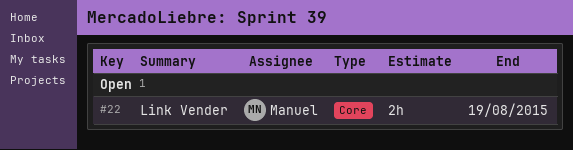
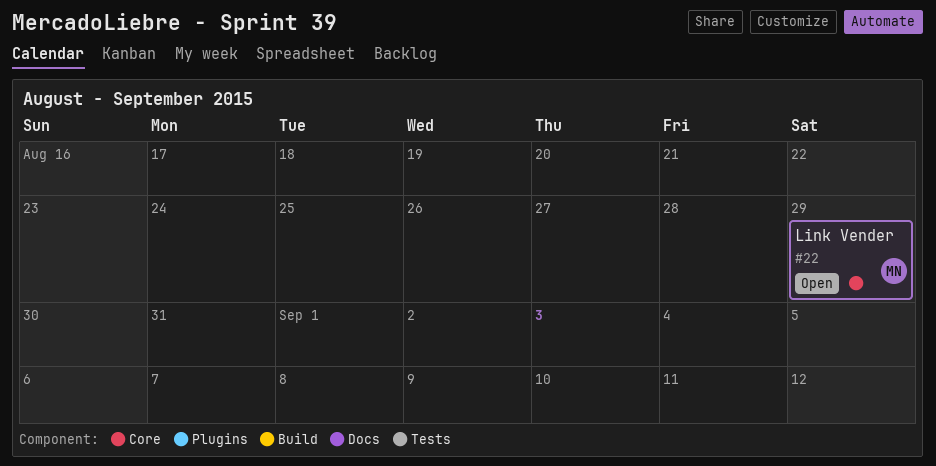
#22, due: Aug 19 -> Aug 29

